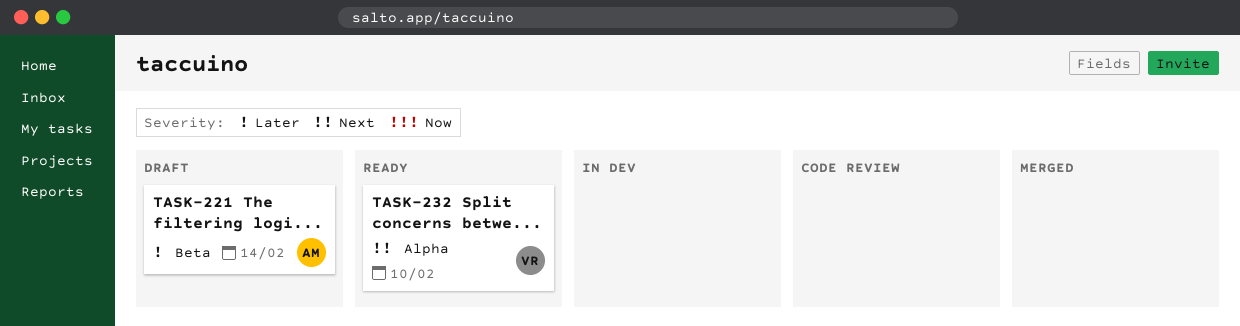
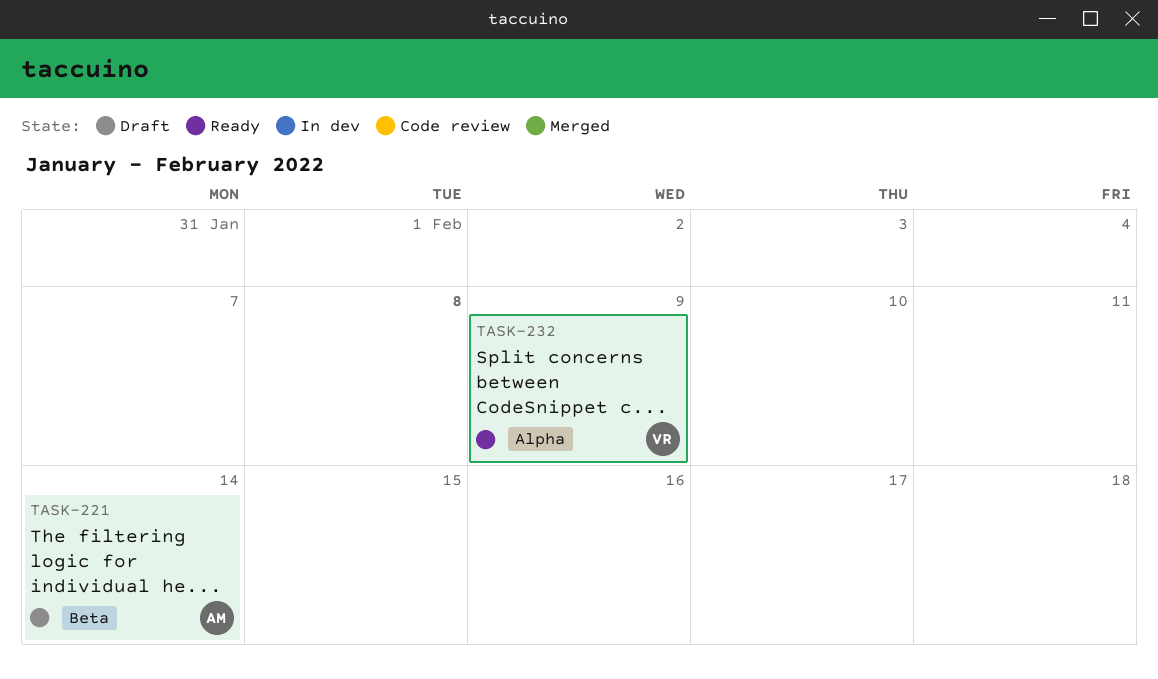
TASK-232, due: Feb 10 -> Feb 9

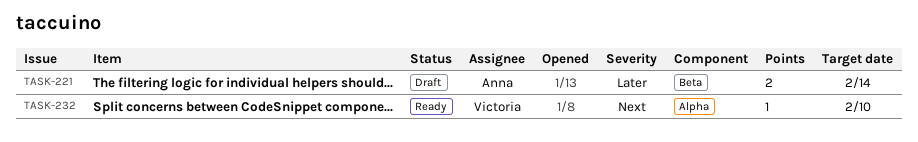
TASK-232, due: Feb 9 -> Feb 10

